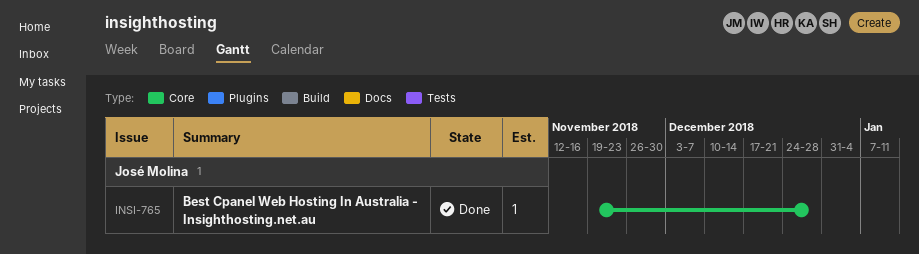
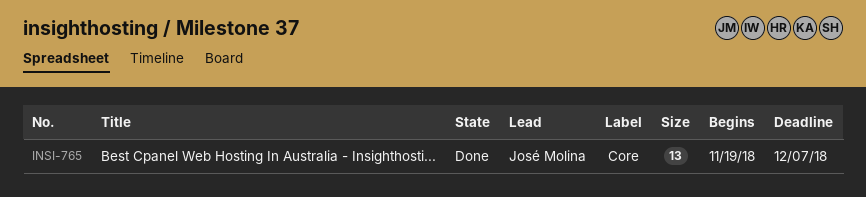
INSI-765, estimate: 1 -> 13
INSI-765, due: Dec 28 -> Dec 7

